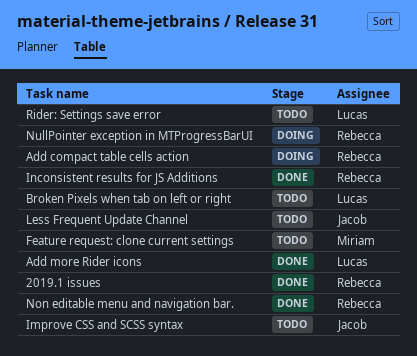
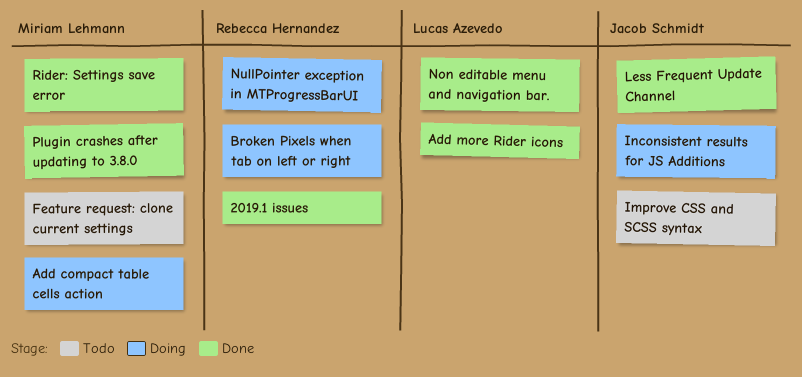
Add compact table cells action, owner: Rebecca Hernandez -> Miriam Lehmann
Broken Pixels when tab on left or right, status: Todo -> Doing
Broken Pixels when tab on left or right, owner: Lucas Azevedo -> Rebecca Hernandez
Inconsistent results for JS Additions, status: Done -> Doing
Inconsistent results for JS Additions, owner: Rebecca Hernandez -> Jacob Schmidt
Less Frequent Update Channel, status: Todo -> Done
Non editable menu and navigation bar., owner: Rebecca Hernandez -> Lucas Azevedo
Plugin crashes after updating to 3.8.0: none -> present
Rider: Settings save error, status: Todo -> Done
Rider: Settings save error, owner: Lucas Azevedo -> Miriam Lehmann

